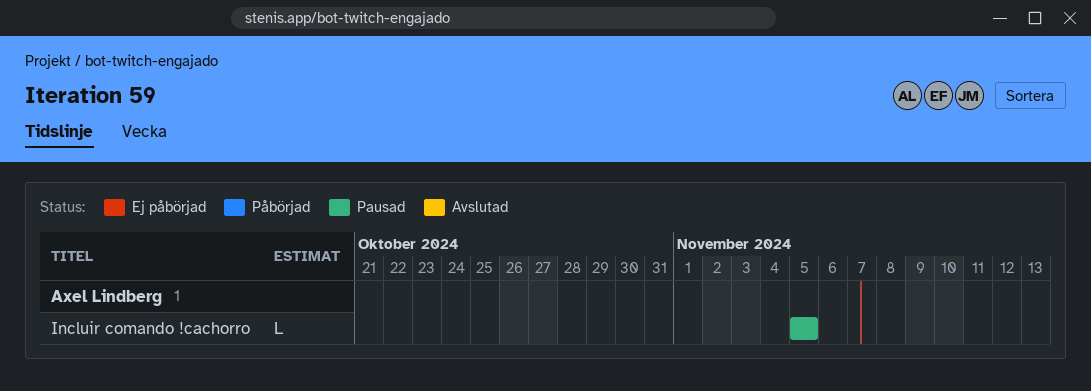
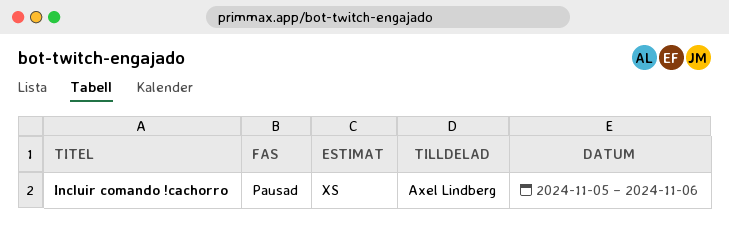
Incluir comando !cachorro, estimate: L -> XS
Incluir comando !cachorro, due: Nov 5 -> Nov 6

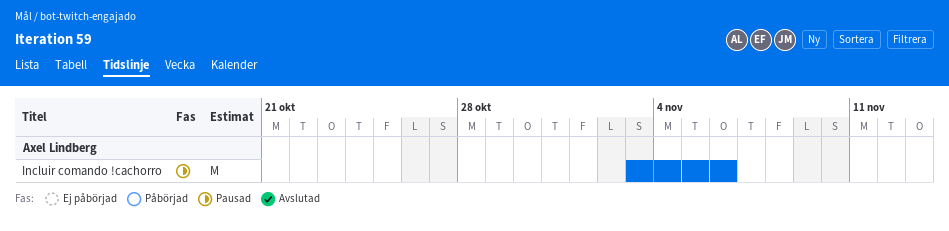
Incluir comando !cachorro, estimate: XS -> M
Incluir comando !cachorro, start: Nov 5 -> Nov 3

